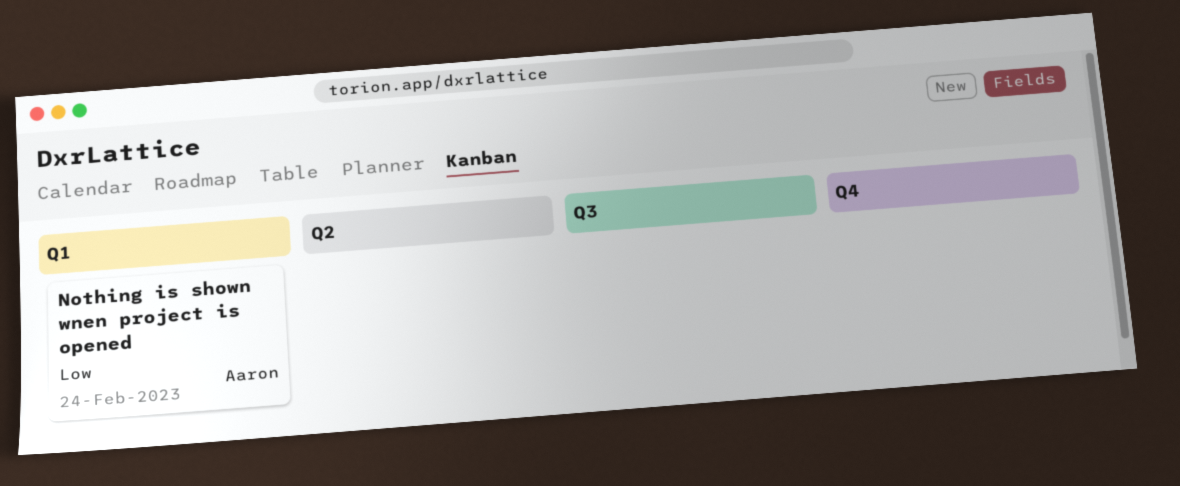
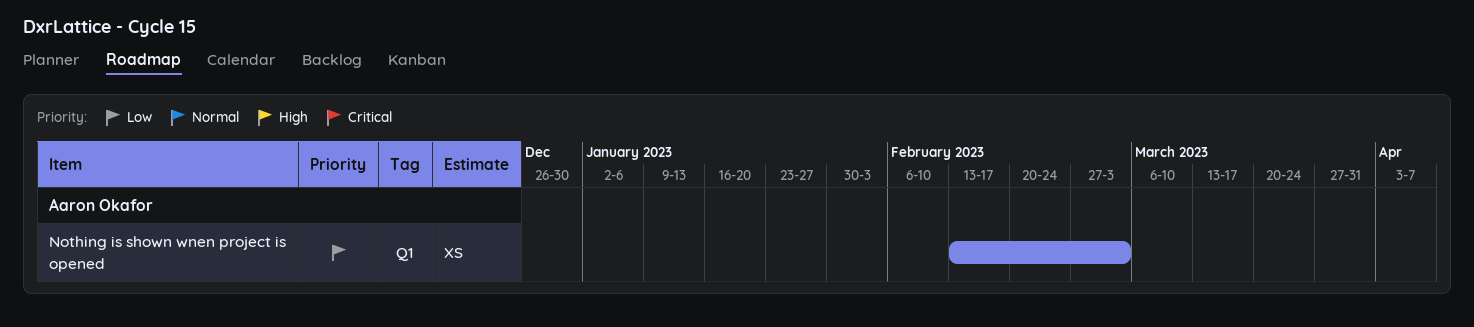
Nothing is shown wnen project is opened, due: Feb 24 -> Mar 3

